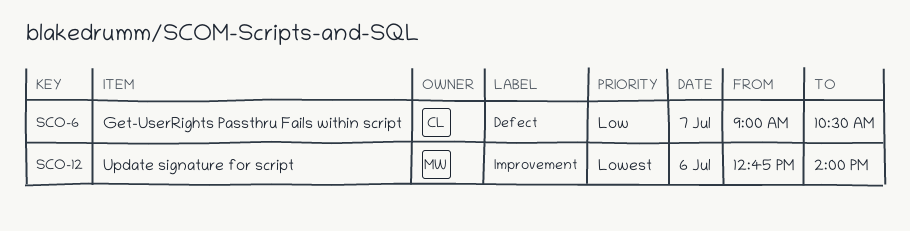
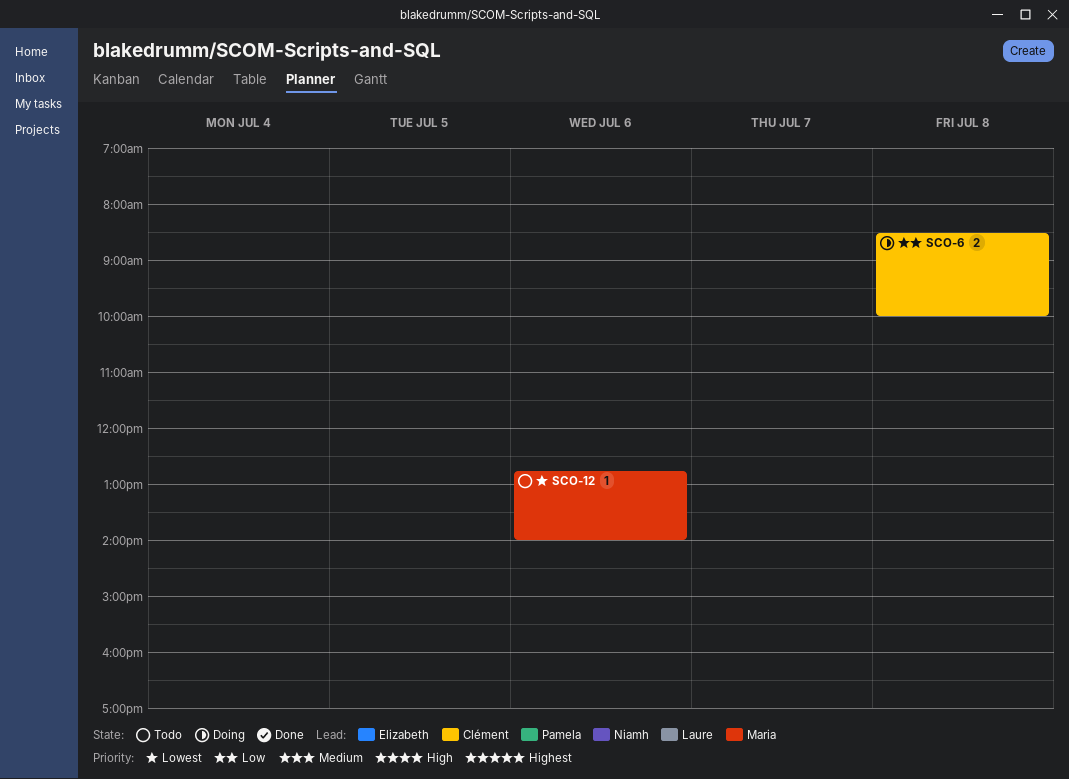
SCO-6, day: Jul 7 -> Jul 8
SCO-6, begins: 09:00 -> 08:30
SCO-6, ends: 10:30 -> 10:00

